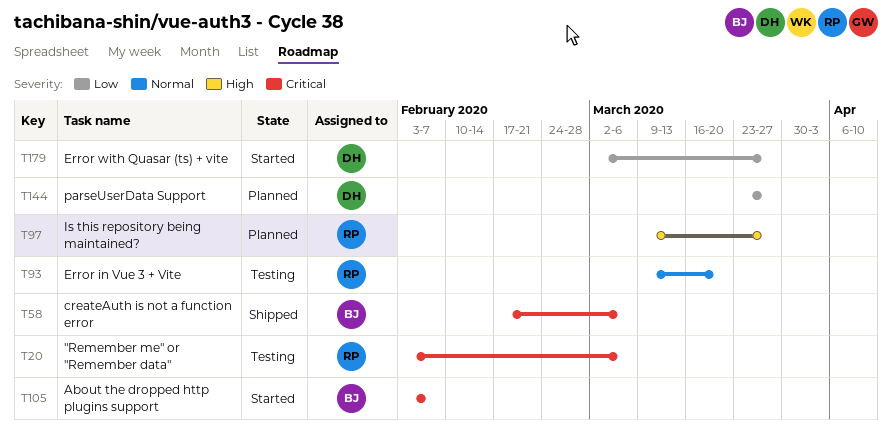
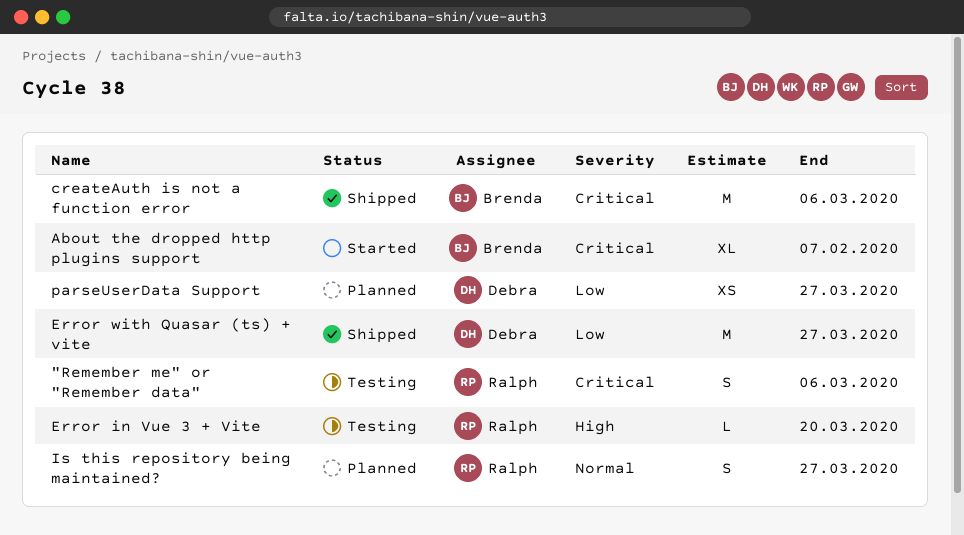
Error in Vue 3 + Vite, priority: Normal -> High
Error with Quasar (ts) + vite, status: Started -> Shipped
Is this repository being maintained?, priority: High -> Normal

